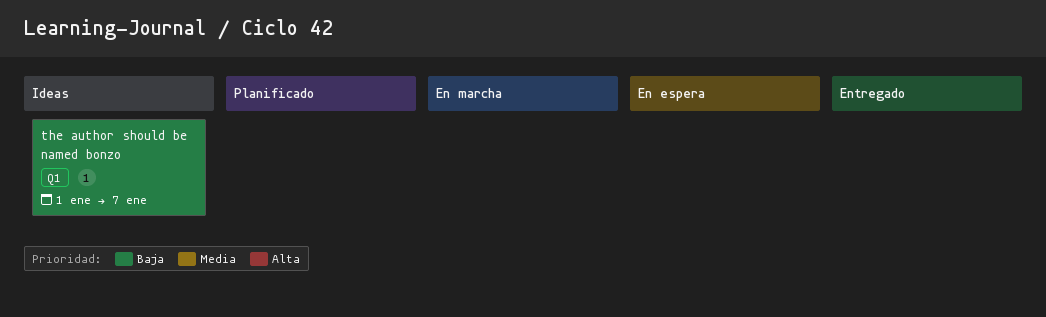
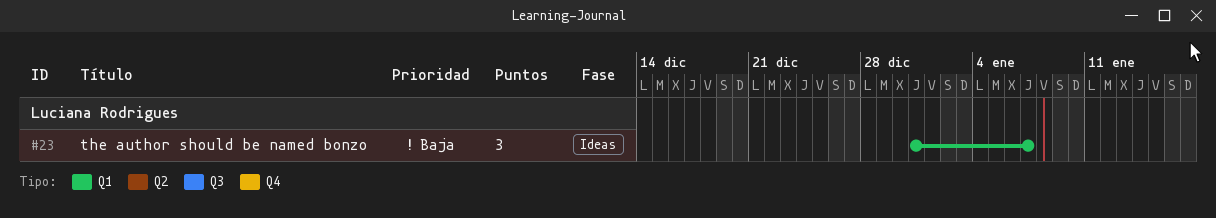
the author should be named bonzo, estimate: 1 -> 3
the author should be named bonzo, start: Jan 1 -> Dec 31

